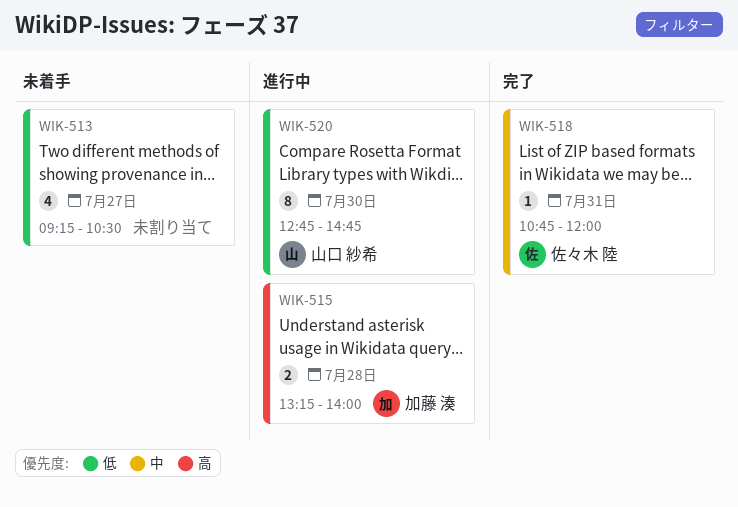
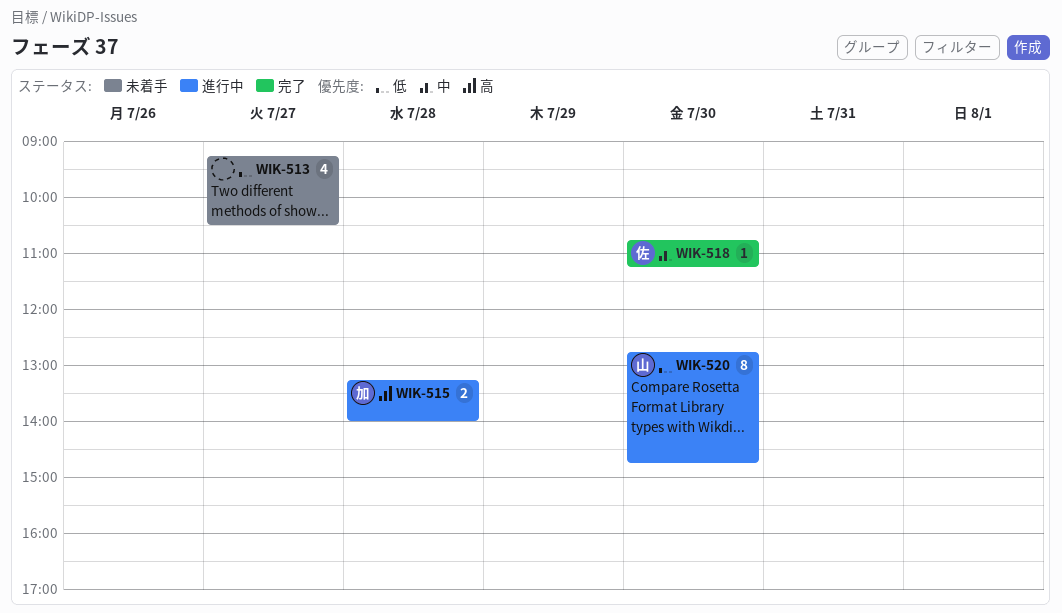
WIK-518, day: Jul 31 -> Jul 30
WIK-518, ends: 12:00 -> 11:15

